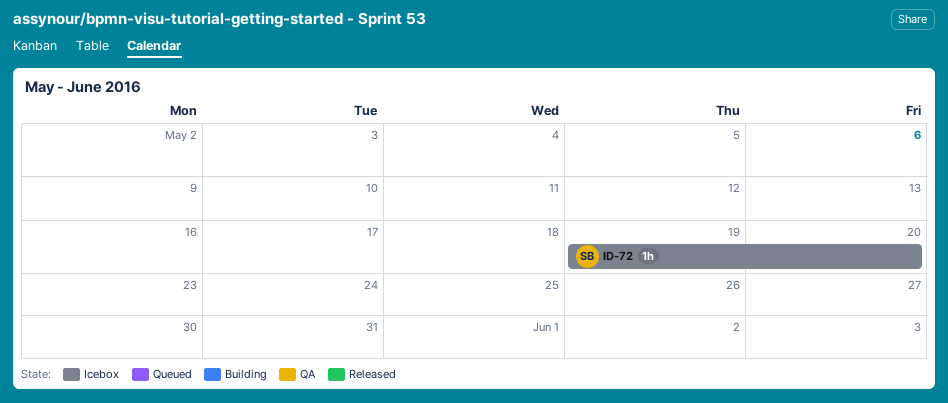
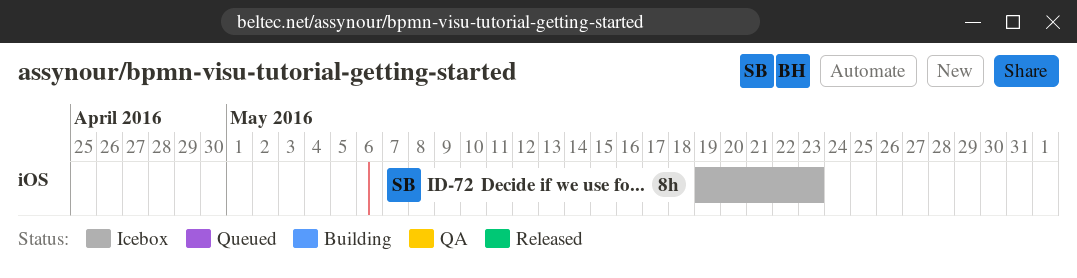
ID-72, estimate: 1h -> 8h
ID-72, due: May 20 -> May 23

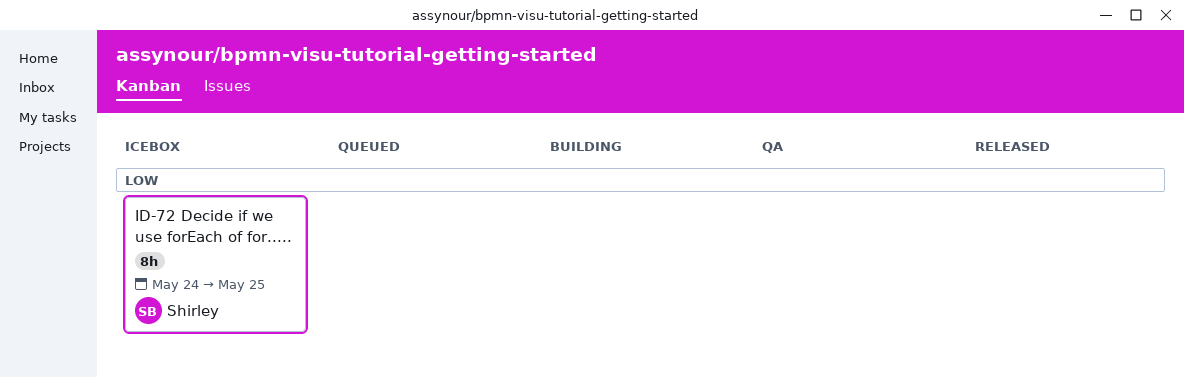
ID-72, start: May 19 -> May 24
ID-72, due: May 23 -> May 25

